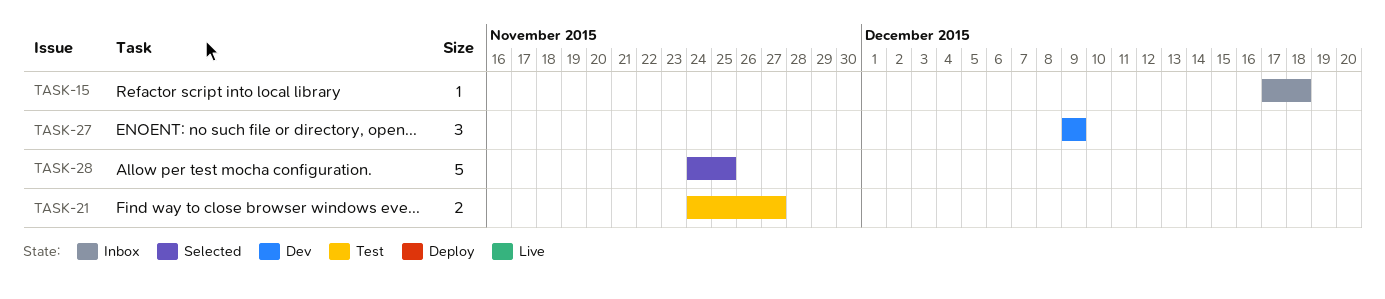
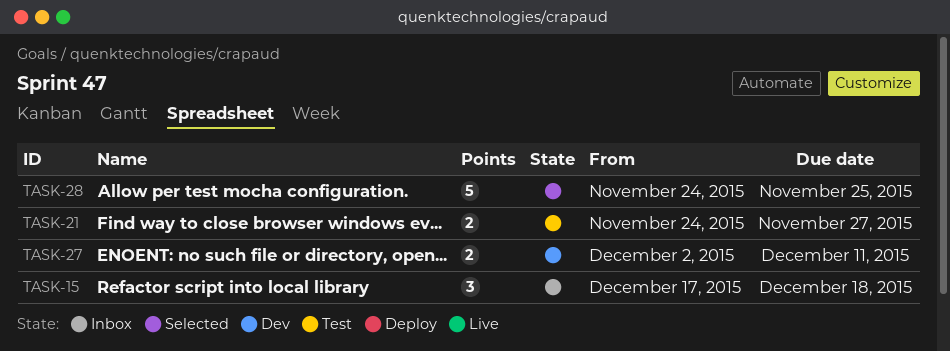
TASK-15, estimate: 1 -> 3
TASK-27, estimate: 3 -> 2
TASK-27, start: Dec 9 -> Dec 2
TASK-27, due: Dec 9 -> Dec 11

